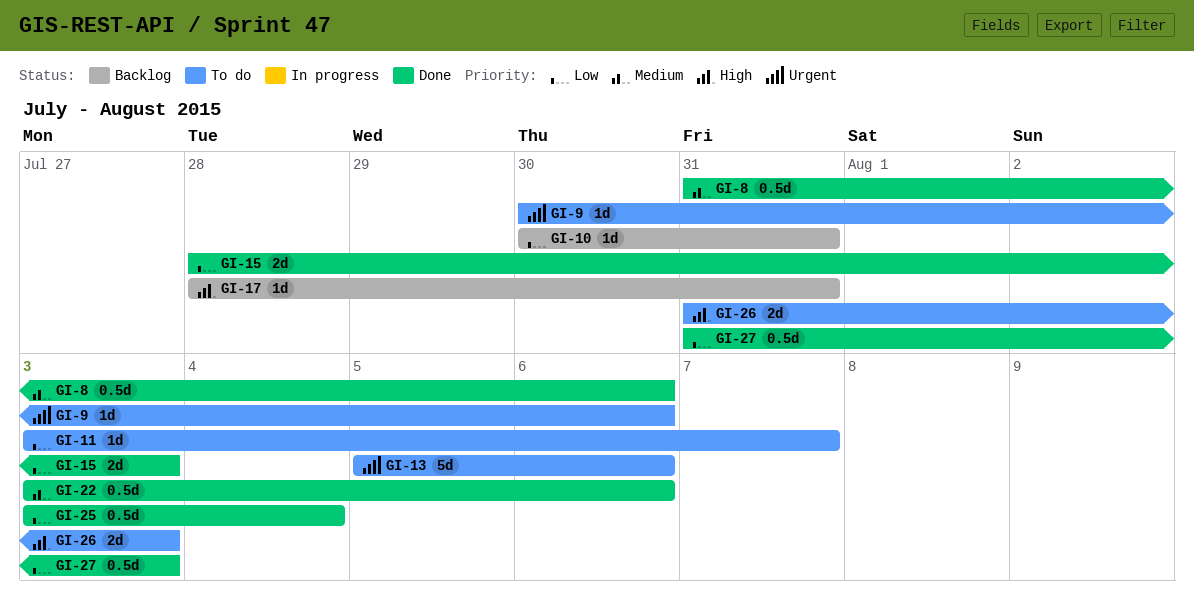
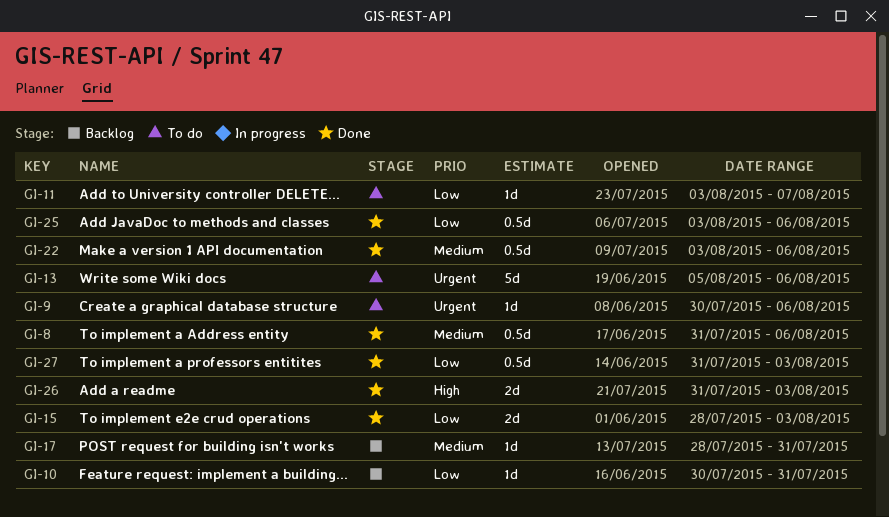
GI-17, priority: High -> Medium
GI-25, due: Aug 4 -> Aug 6
GI-26, status: To do -> Done

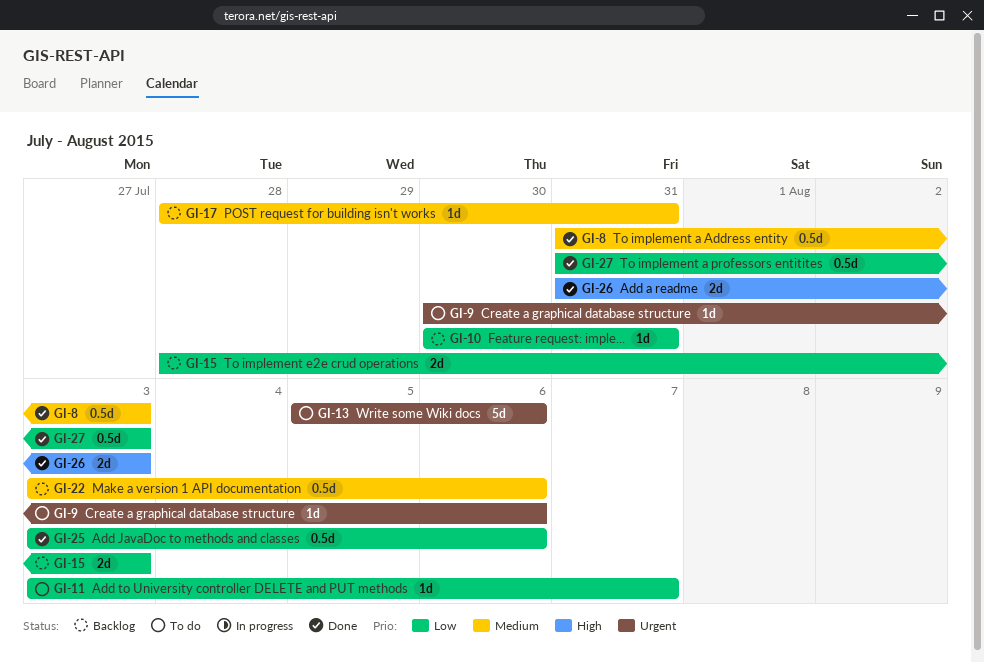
GI-8, due: Aug 6 -> Aug 3
GI-15, status: Done -> Backlog
GI-22, status: Done -> Backlog

